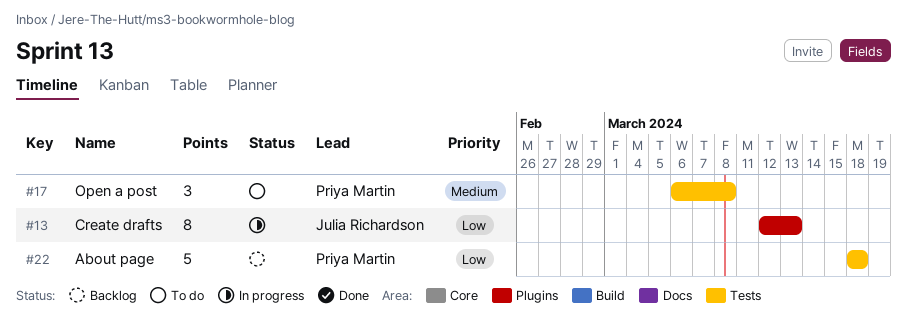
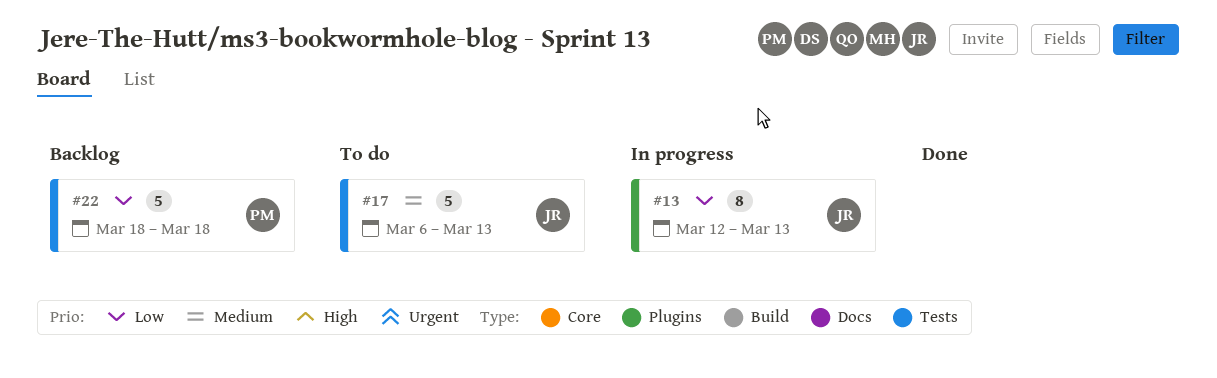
#17, owner: Priya Martin -> Julia Richardson
#17, estimate: 3 -> 5
#17, due: Mar 8 -> Mar 13

